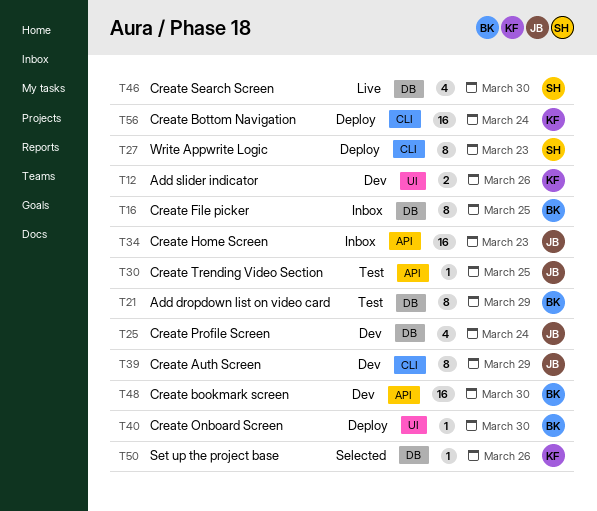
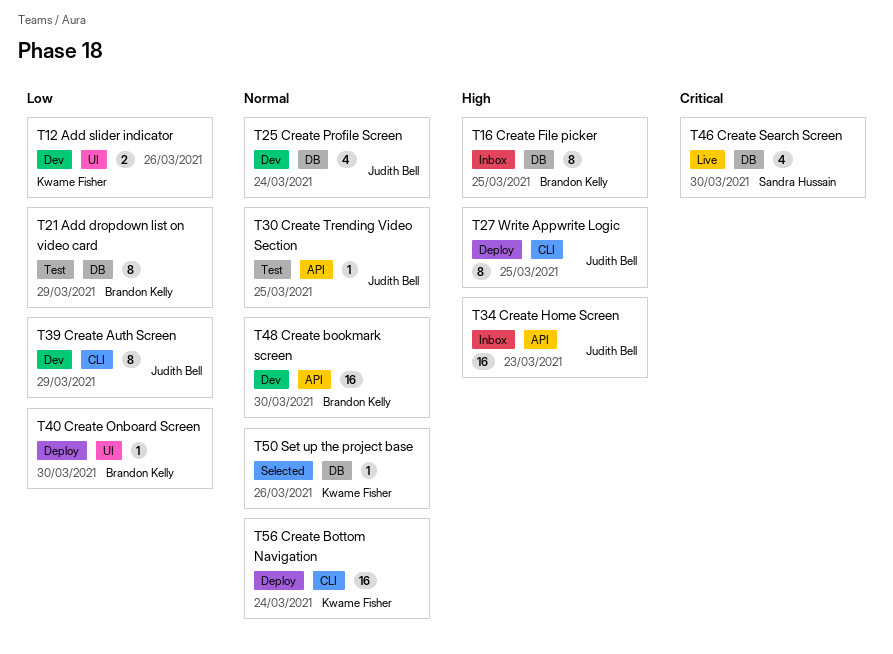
T27, owner: Sandra Hussain -> Judith Bell
T27, due: Mar 23 -> Mar 25

